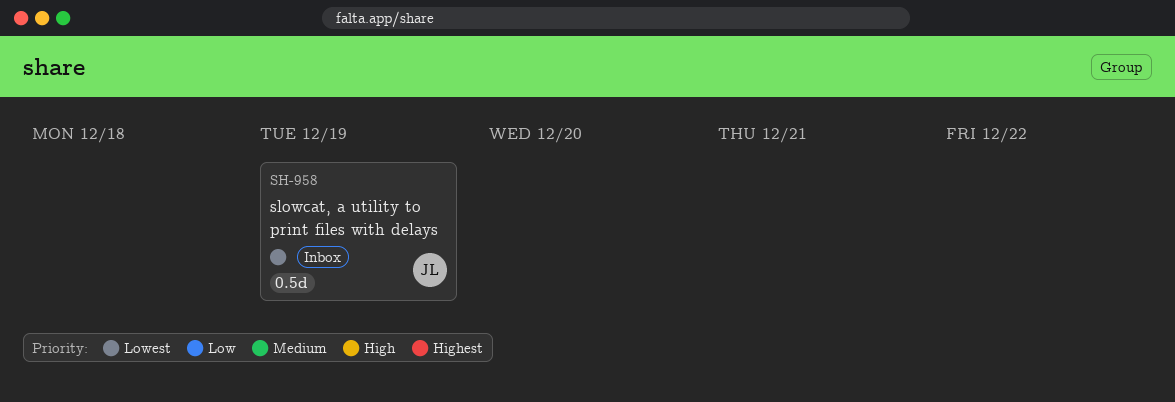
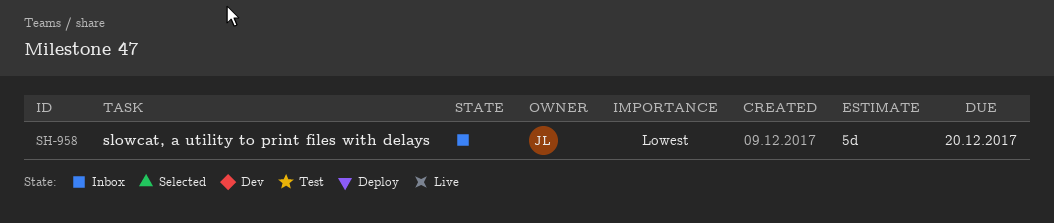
SH-958, estimate: 0.5d -> 5d
SH-958, due: Dec 19 -> Dec 20

